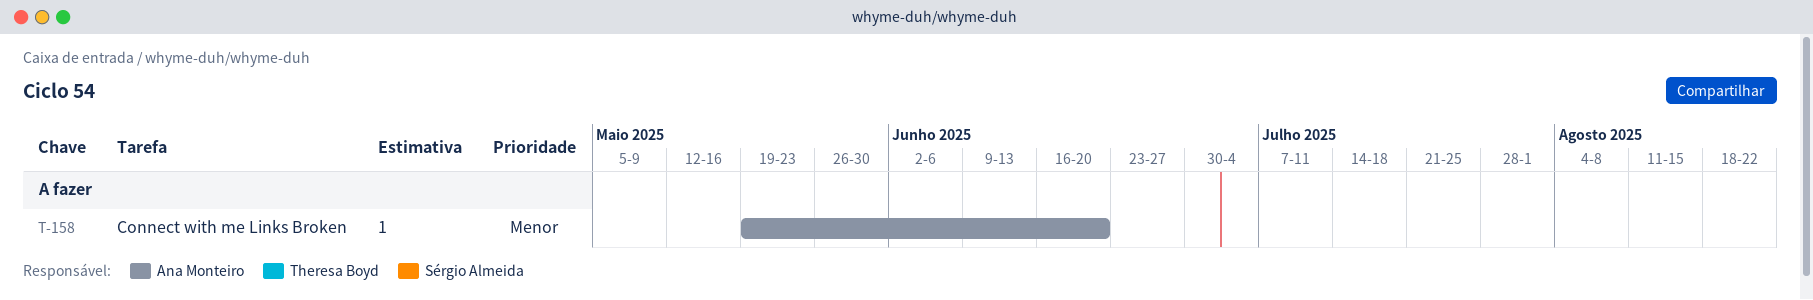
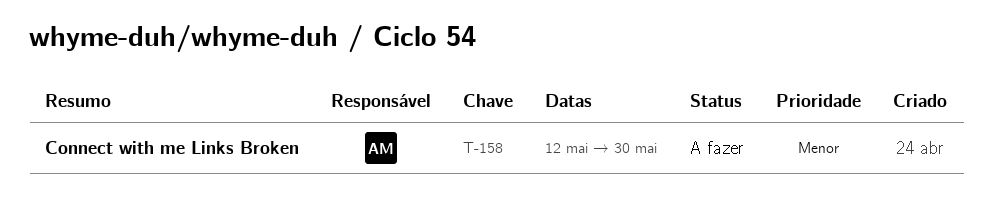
T-158, start: May 19 -> May 12
T-158, due: Jun 20 -> May 30

